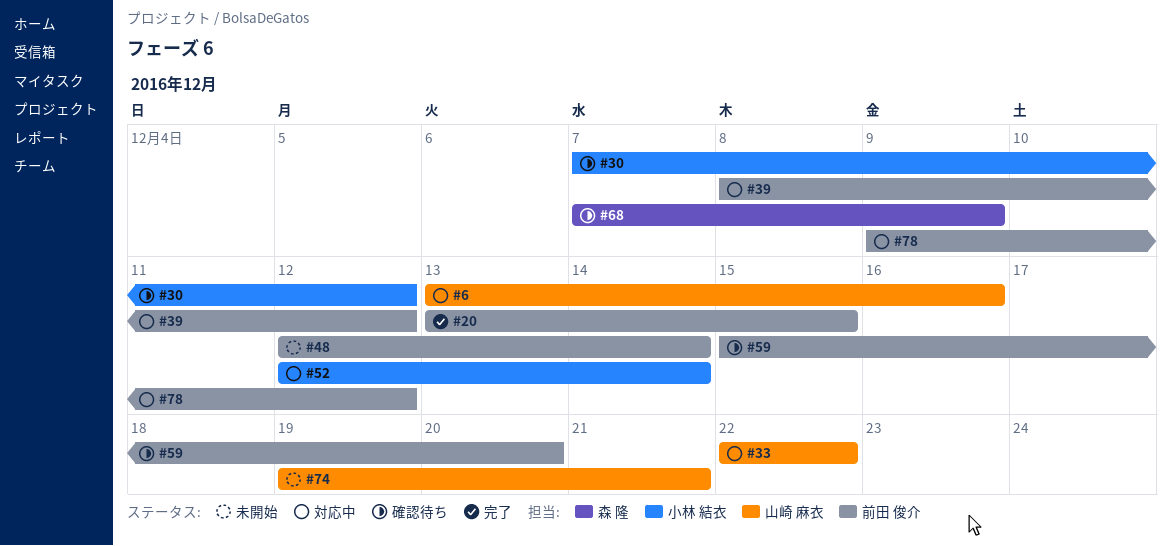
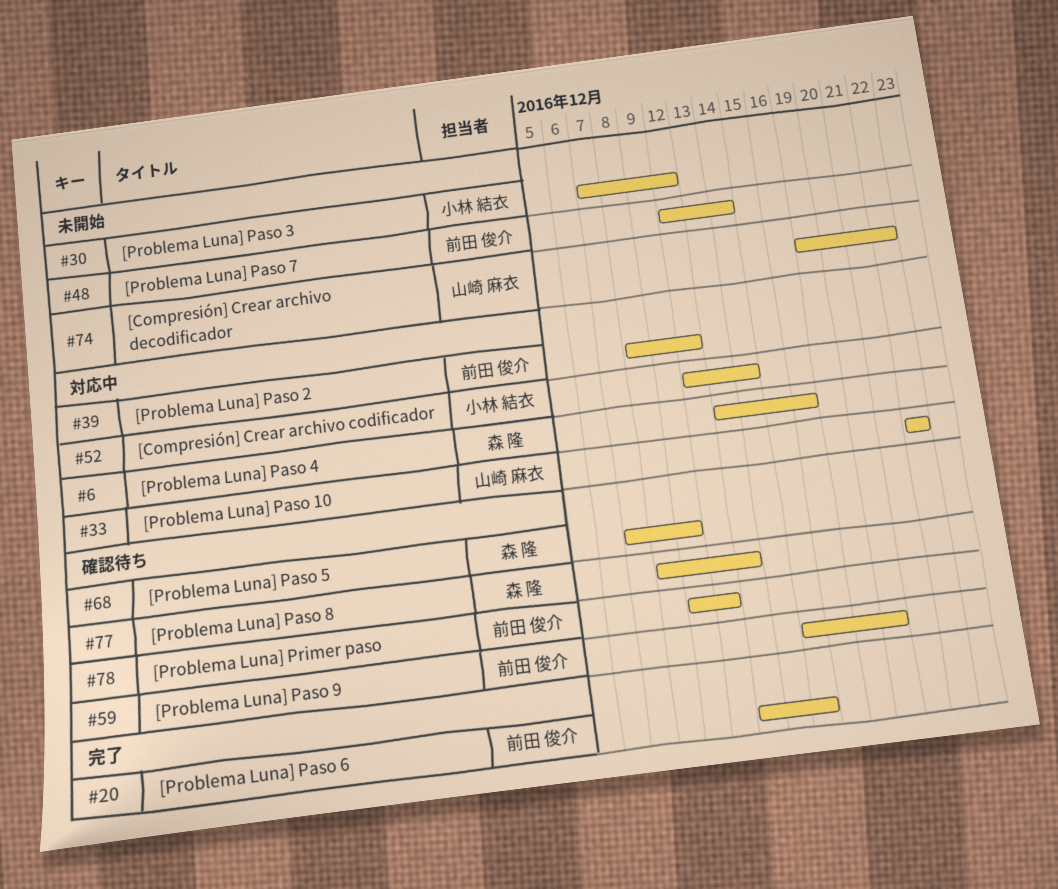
#6, owner: 山崎 麻衣 -> 森 隆
#30, status: 確認待ち -> 未開始
#74, due: Dec 21 -> Dec 22
#77: none -> present
#78, status: 対応中 -> 確認待ち

